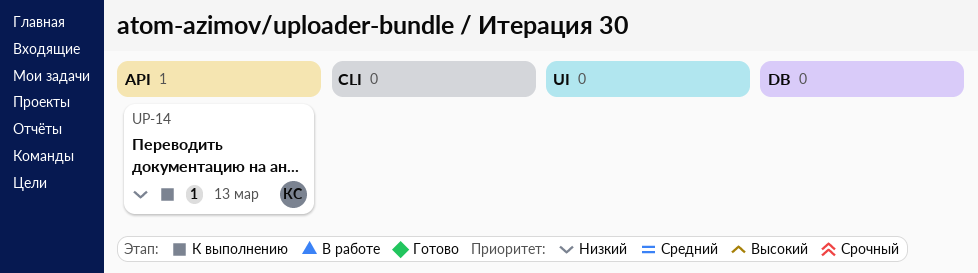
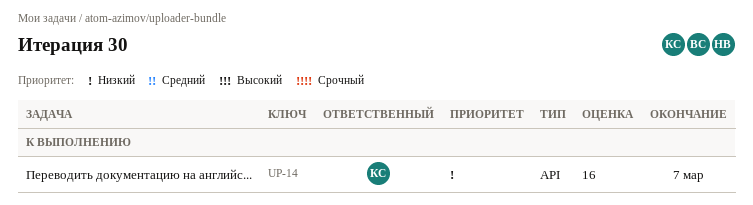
UP-14, estimate: 1 -> 16
UP-14, due: Mar 13 -> Mar 7

